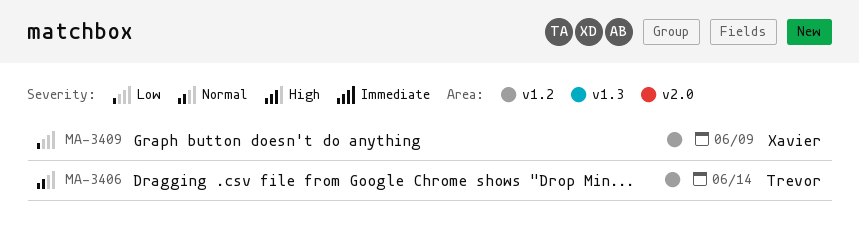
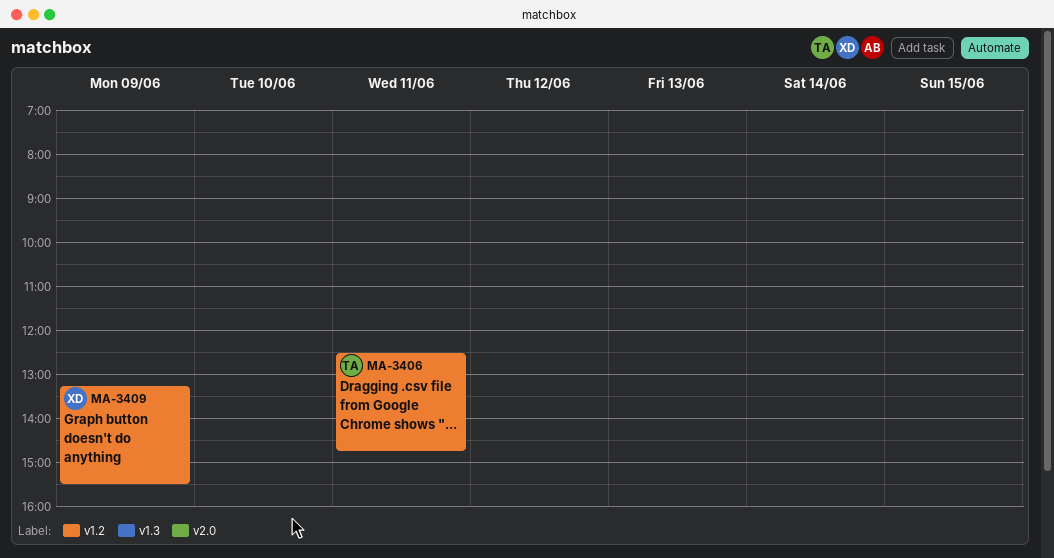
MA-3406, day: Jun 14 -> Jun 11

